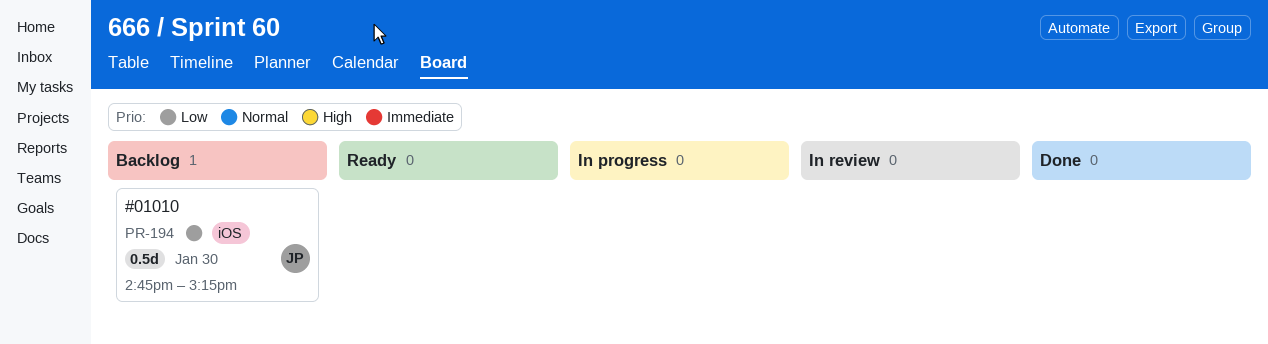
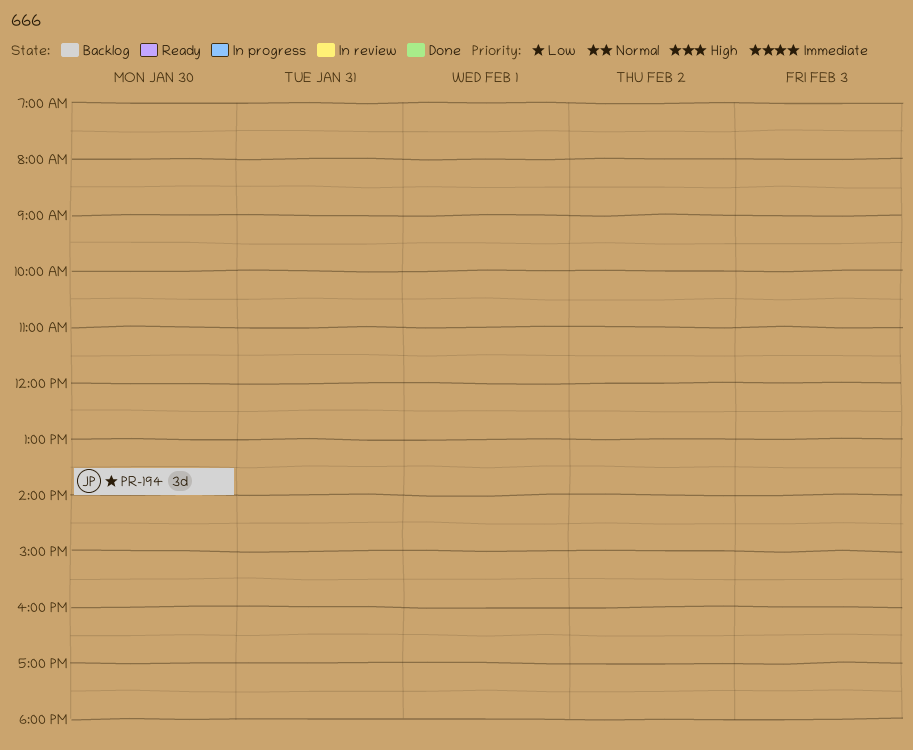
PR-194, estimate: 0.5d -> 3d
PR-194, begins: 14:45 -> 13:30
PR-194, ends: 15:15 -> 14:00

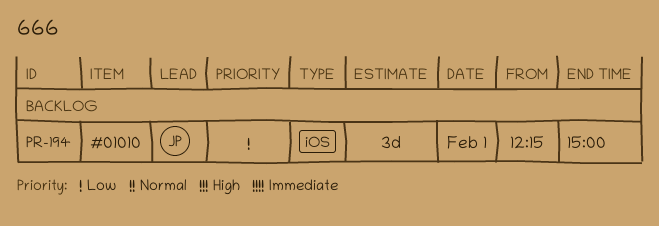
PR-194, day: Jan 30 -> Feb 1
PR-194, begins: 13:30 -> 12:15
PR-194, ends: 14:00 -> 15:00

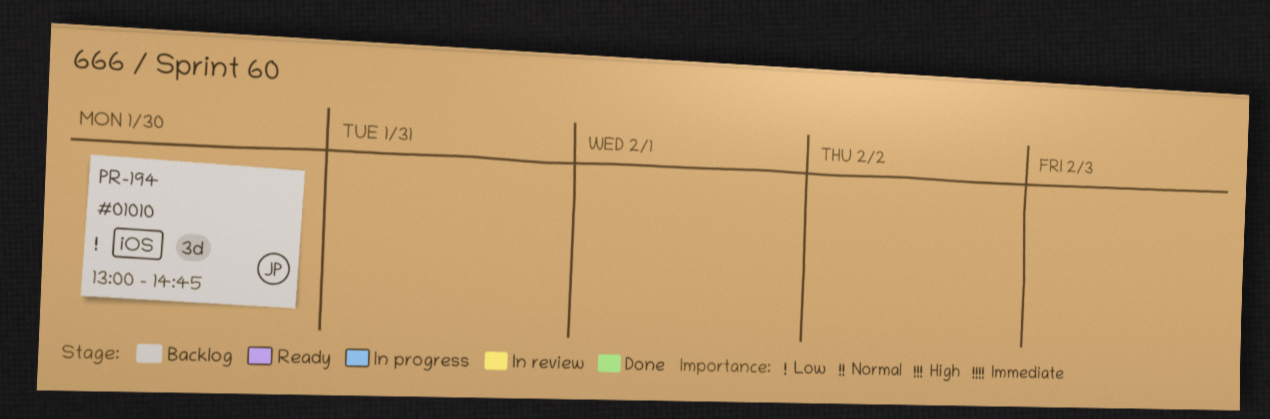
PR-194, day: Feb 1 -> Jan 30
PR-194, begins: 12:15 -> 13:00
PR-194, ends: 15:00 -> 14:45

